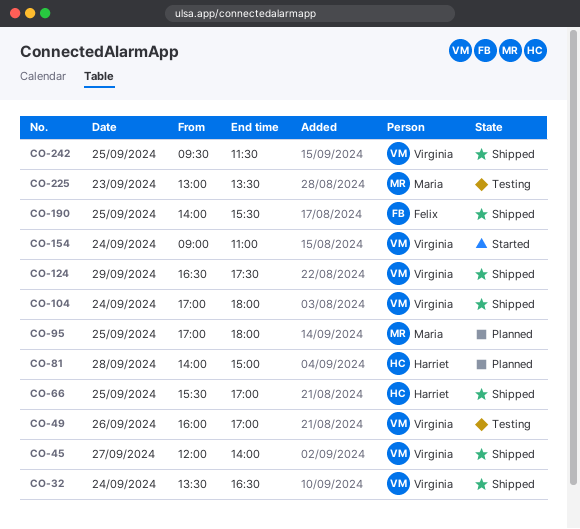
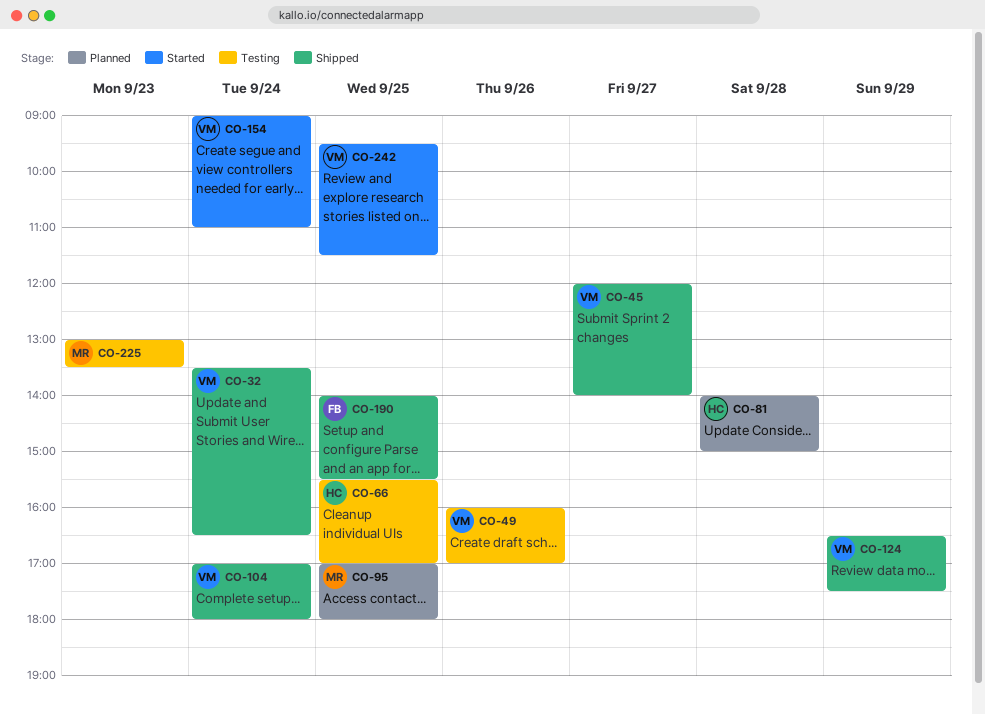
CO-66, status: Shipped -> Testing
CO-242, status: Shipped -> Started

